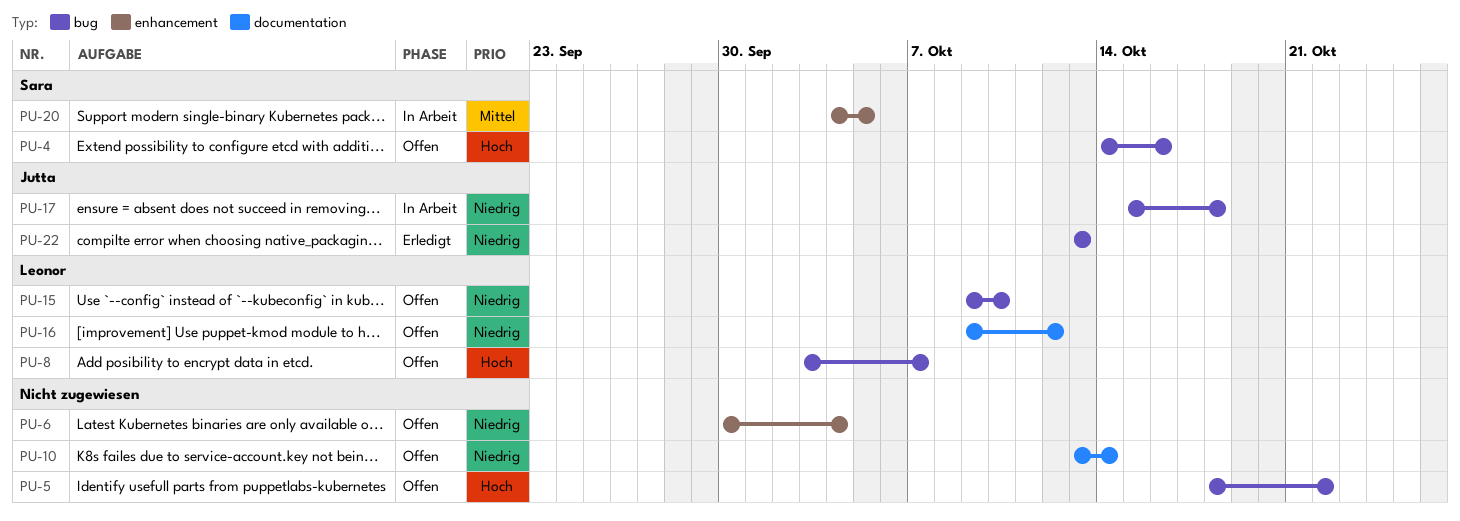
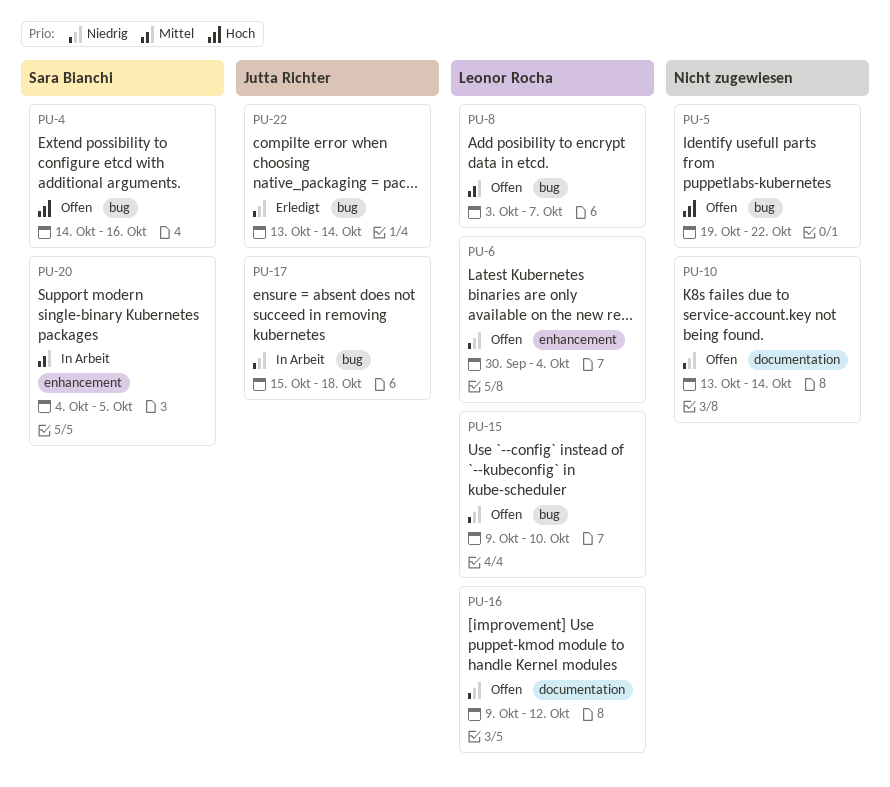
PU-5, start: Oct 18 -> Oct 19
PU-6, owner: none -> Leonor Rocha
PU-8, priority: Hoch -> Mittel
PU-22, due: Oct 13 -> Oct 14

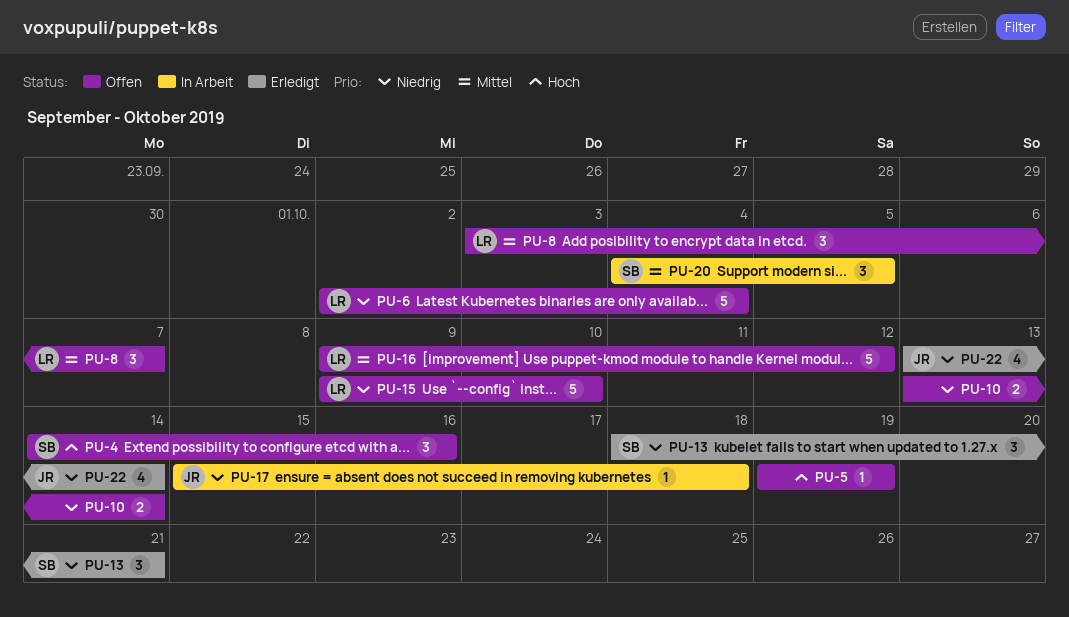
PU-5, due: Oct 22 -> Oct 19
PU-6, start: Sep 30 -> Oct 2
PU-13: none -> present
PU-16, priority: Niedrig -> Mittel

